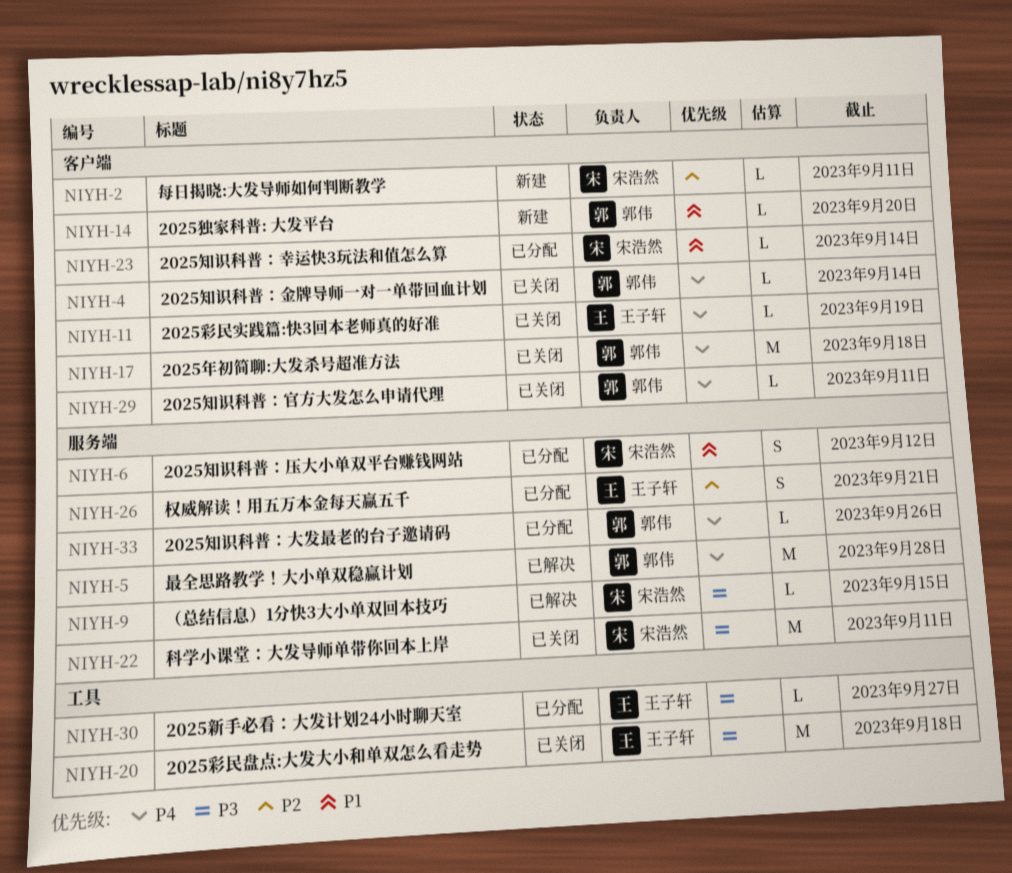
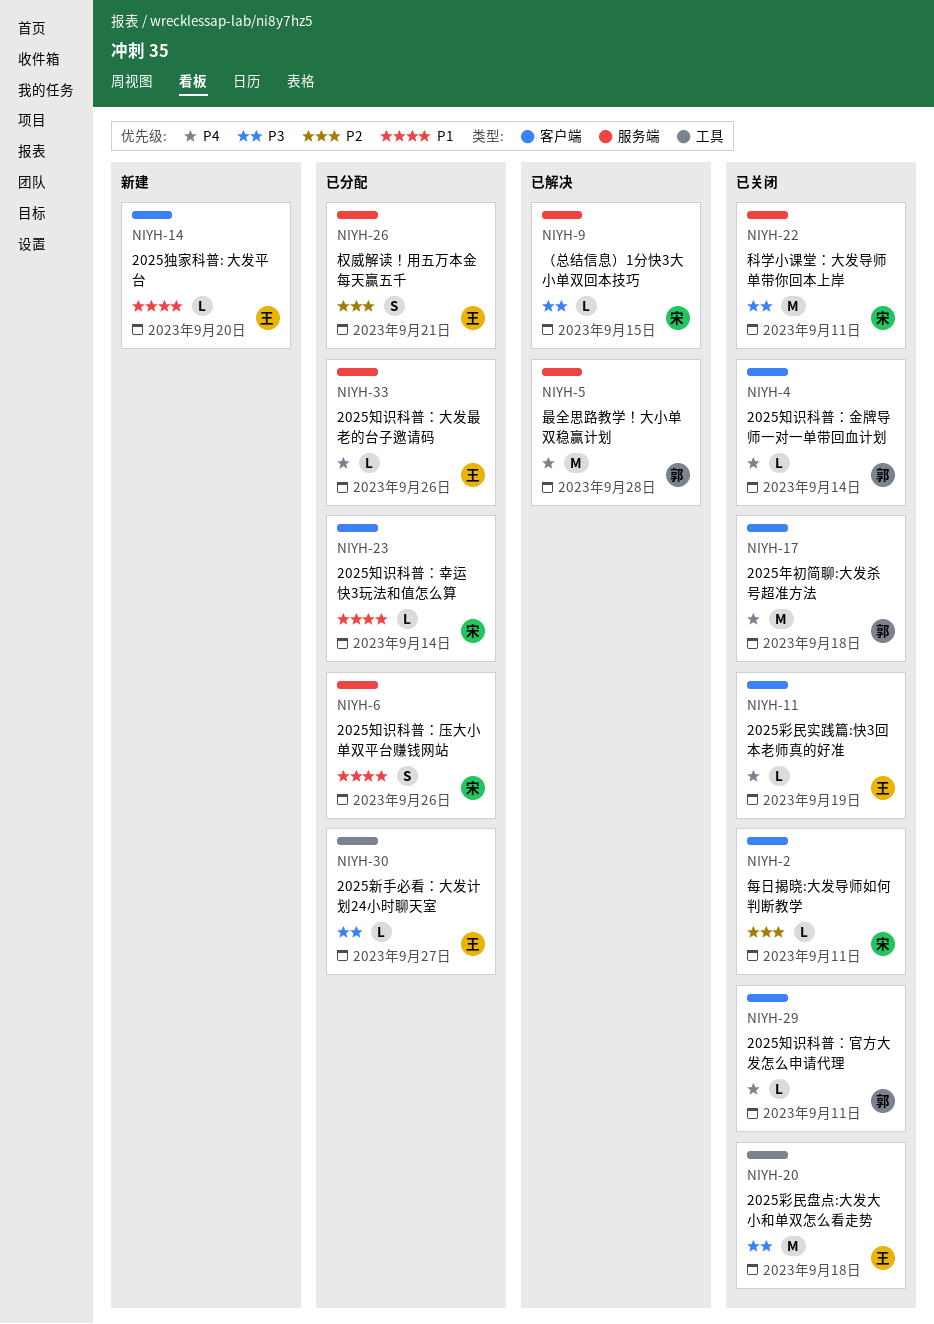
NIYH-2, status: 新建 -> 已关闭
NIYH-6, due: Sep 12 -> Sep 26
NIYH-14, owner: 郭伟 -> 王子轩
NIYH-33, owner: 郭伟 -> 王子轩

